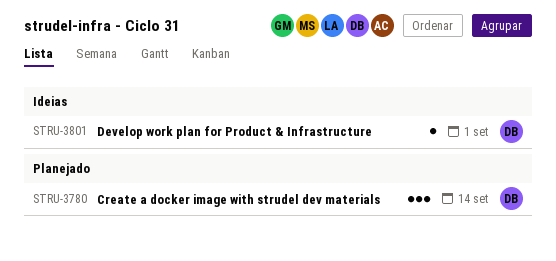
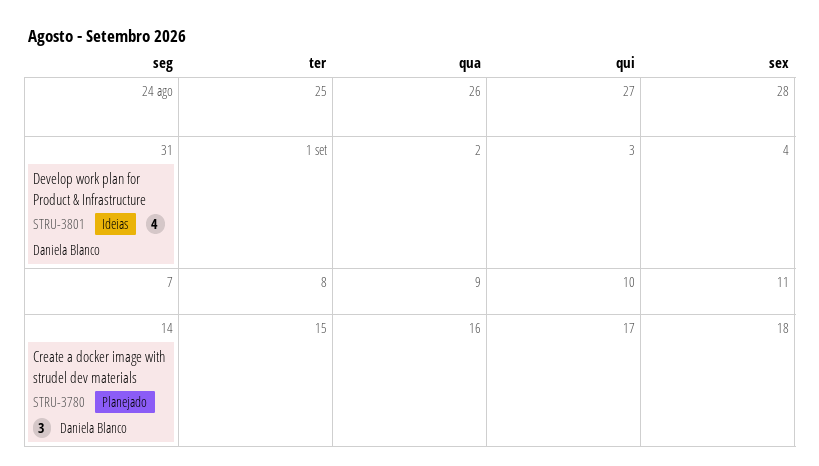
STRU-3801, estimate: 1 -> 4
STRU-3801, due: Sep 1 -> Aug 31

